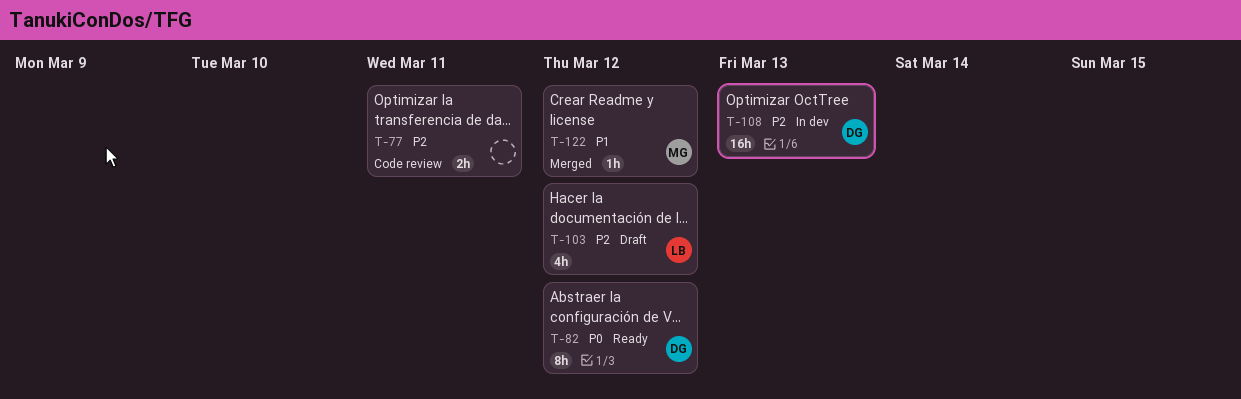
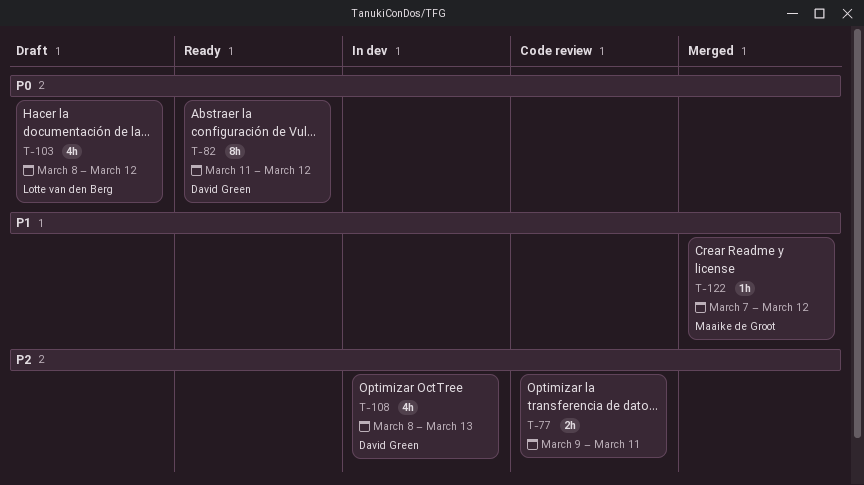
T-103, priority: P2 -> P0
T-108, estimate: 16h -> 4h

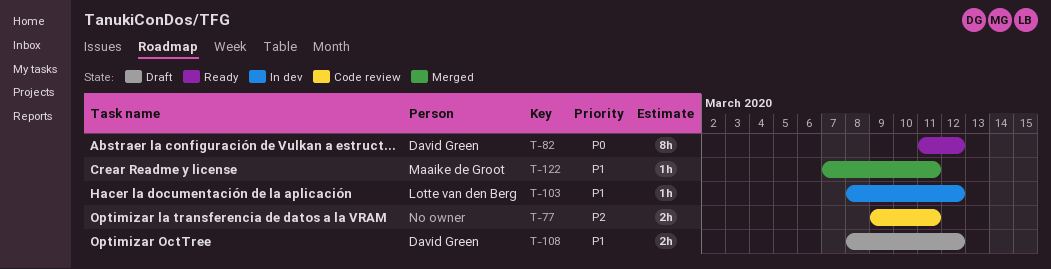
T-103, status: Draft -> In dev
T-103, priority: P0 -> P1
T-103, estimate: 4h -> 1h
T-108, status: In dev -> Draft
T-108, priority: P2 -> P1
T-108, estimate: 4h -> 2h
T-108, due: Mar 13 -> Mar 12
T-122, due: Mar 12 -> Mar 11

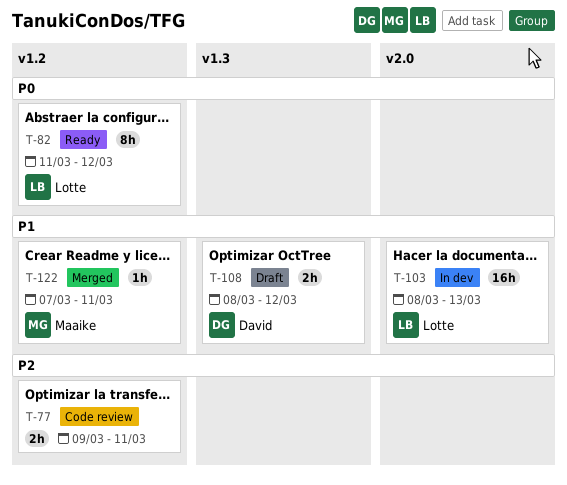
T-82, owner: David Green -> Lotte van den Berg
T-103, estimate: 1h -> 16h
T-103, due: Mar 12 -> Mar 13

